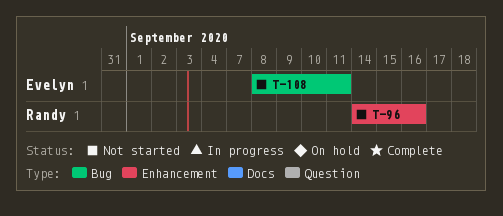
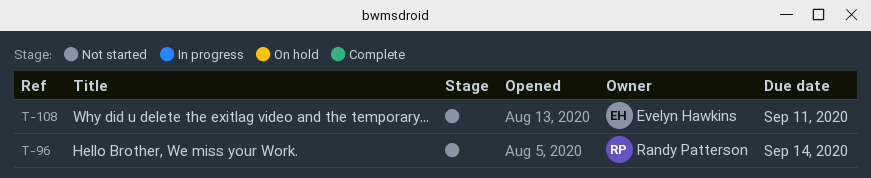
T-96, due: Sep 16 -> Sep 14

